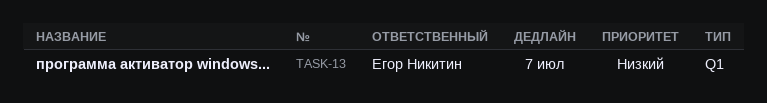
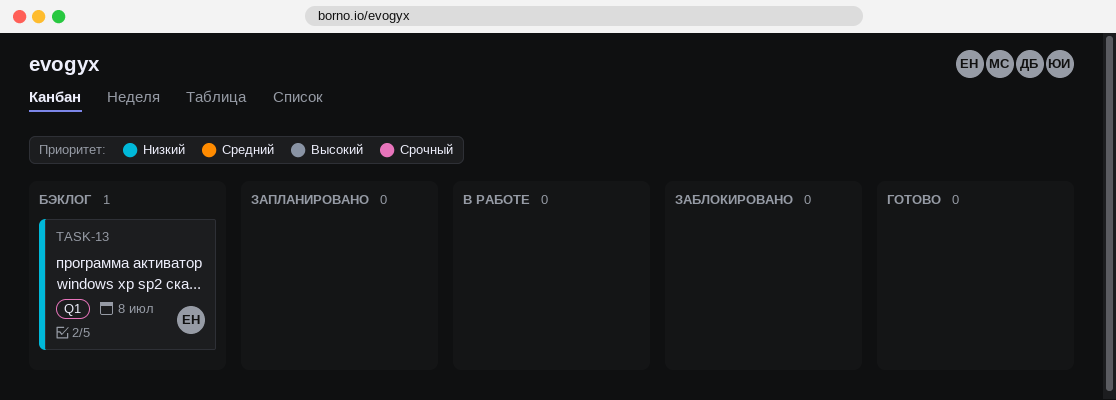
TASK-13, due: Jul 7 -> Jul 8

